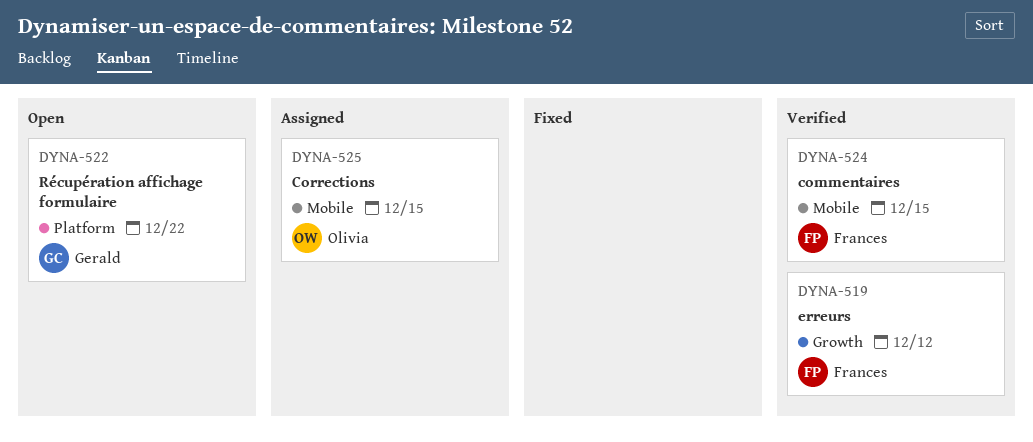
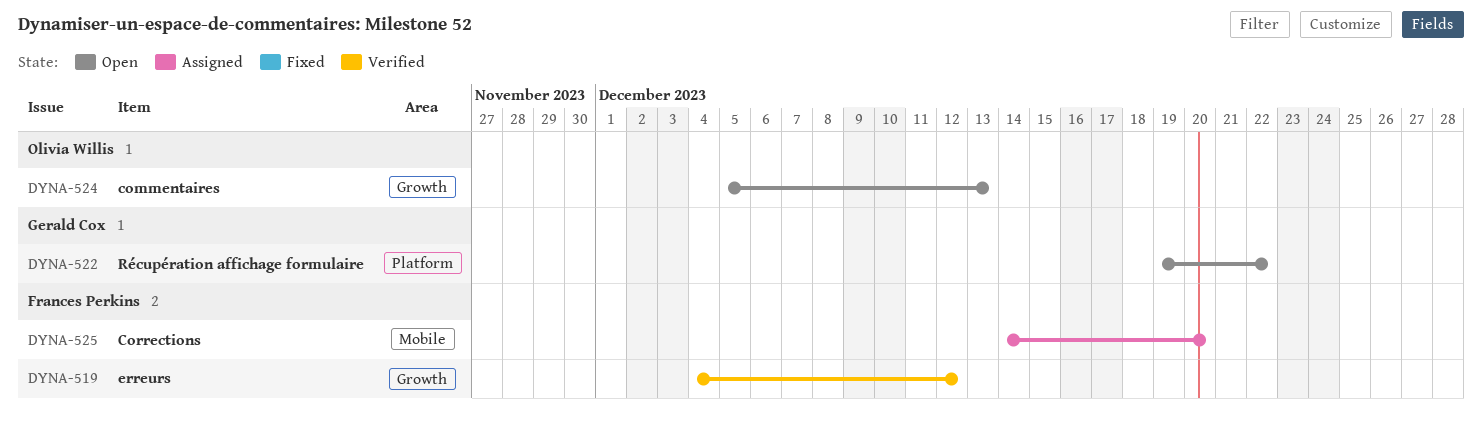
DYNA-524, status: Verified -> Open
DYNA-524, owner: Frances Perkins -> Olivia Willis
DYNA-524, label: Mobile -> Growth
DYNA-524, due: Dec 15 -> Dec 13
DYNA-525, owner: Olivia Willis -> Frances Perkins
DYNA-525, due: Dec 15 -> Dec 20

